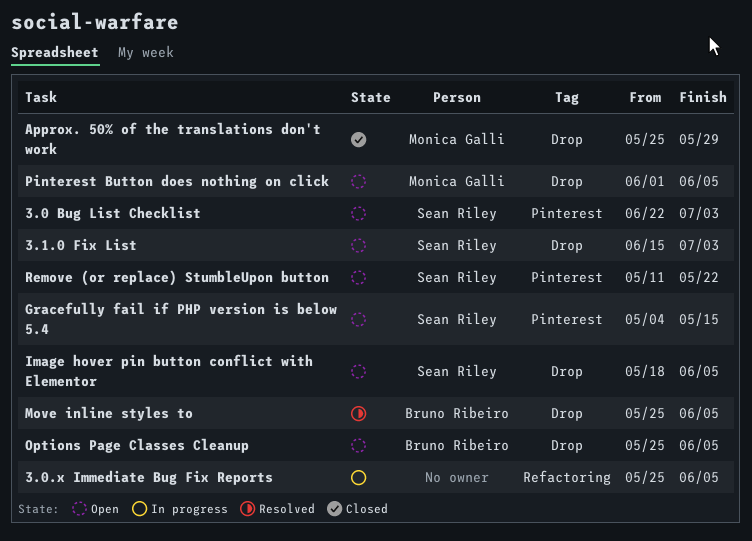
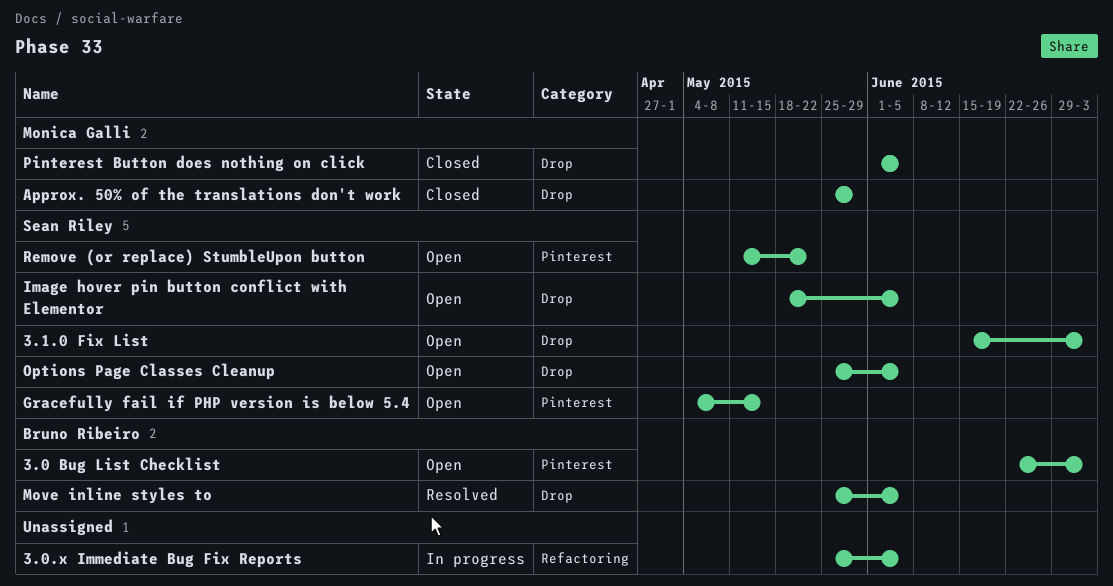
3.0 Bug List Checklist, owner: Sean Riley -> Bruno Ribeiro
Options Page Classes Cleanup, owner: Bruno Ribeiro -> Sean Riley
Pinterest Button does nothing on click, status: Open -> Closed

